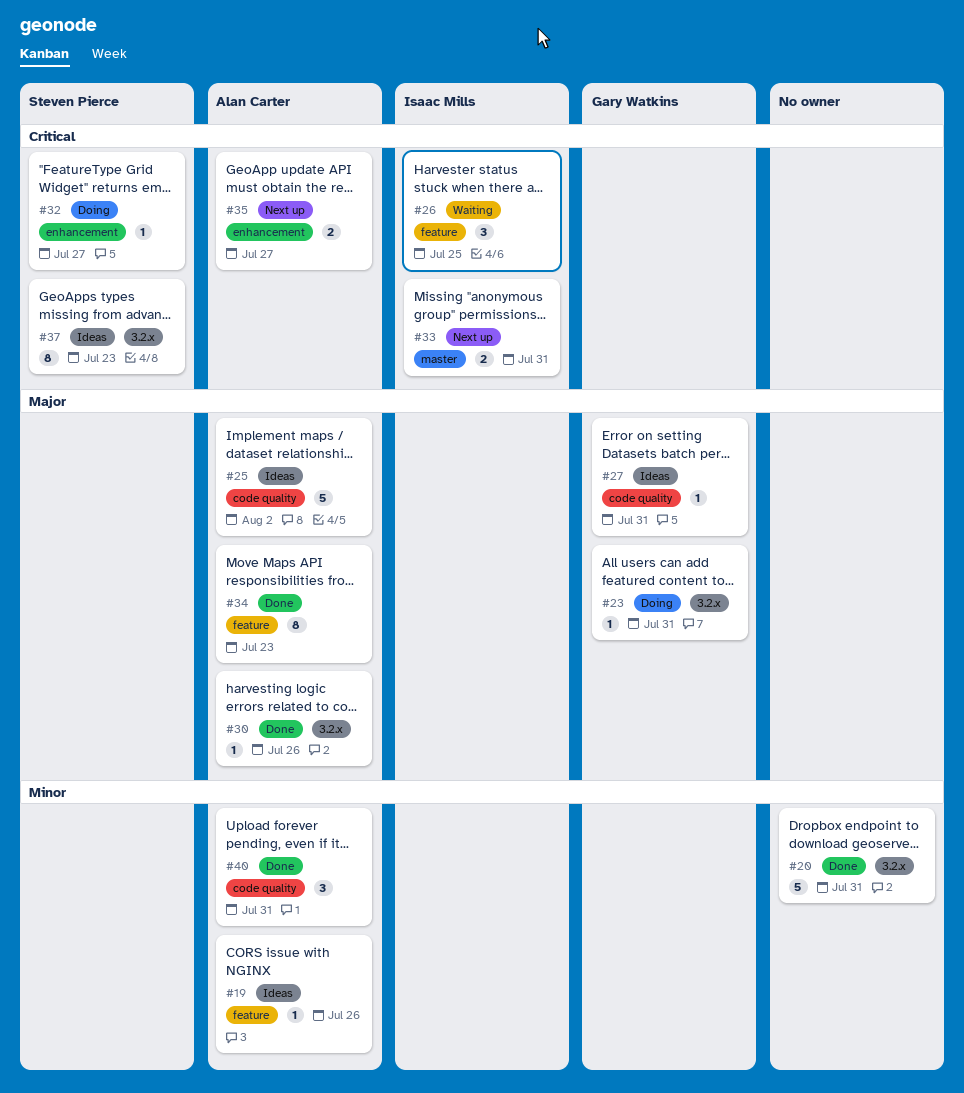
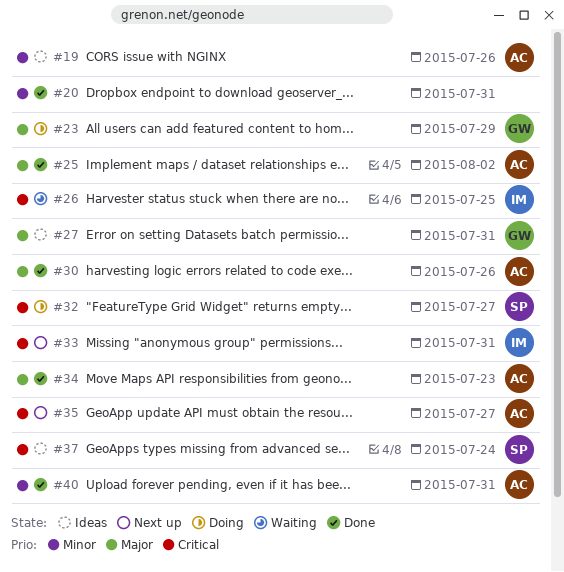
#23, due: Jul 31 -> Jul 29
#25, status: Ideas -> Done
#37, due: Jul 23 -> Jul 24

